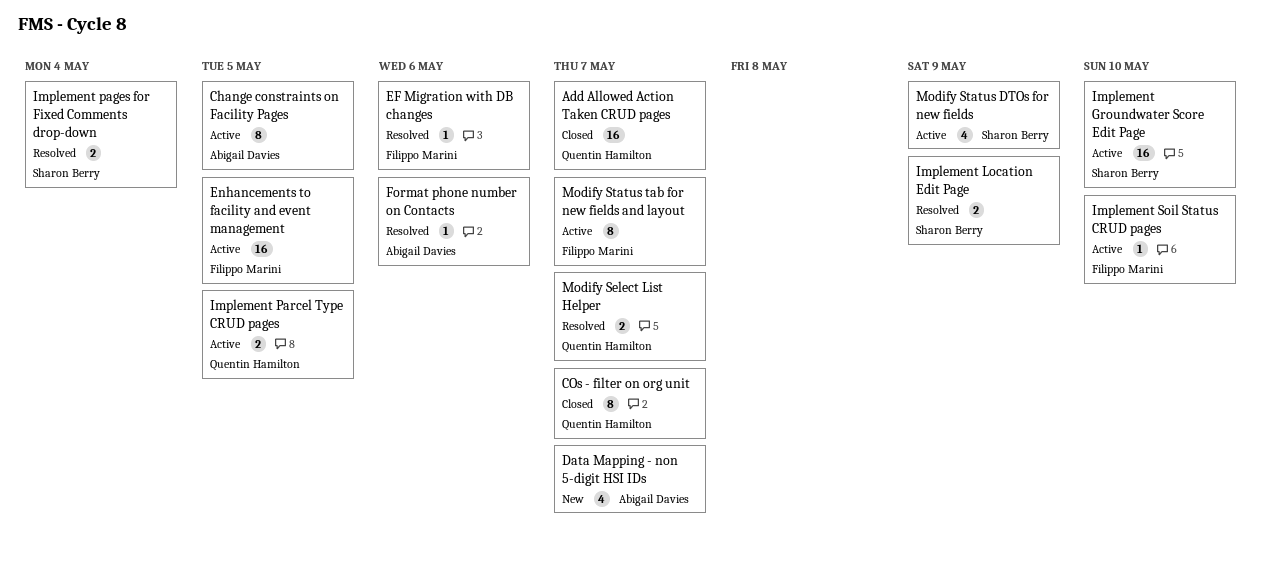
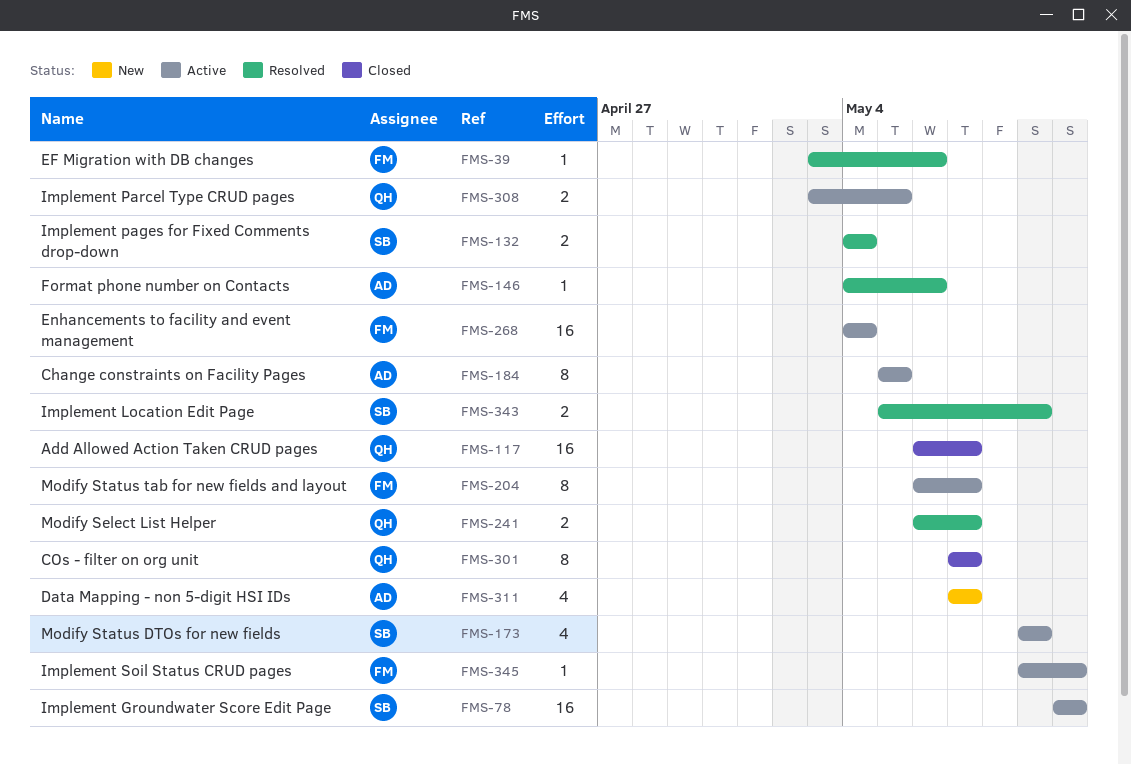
Enhancements to facility and event management, due: May 5 -> May 4

